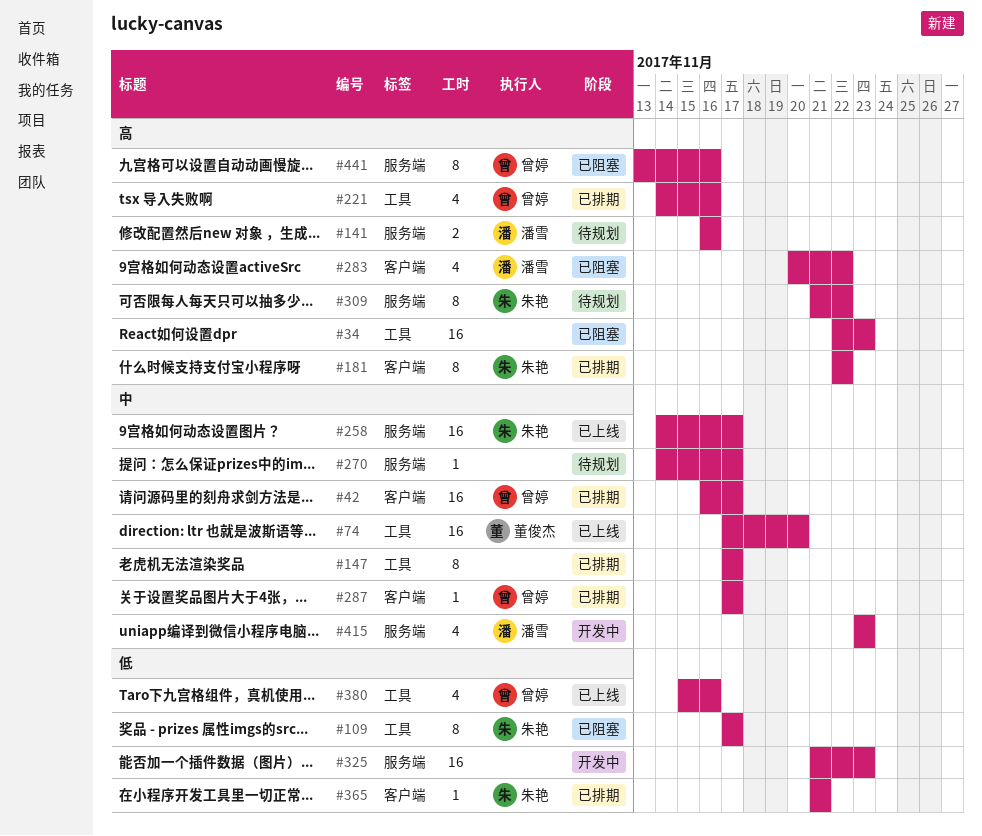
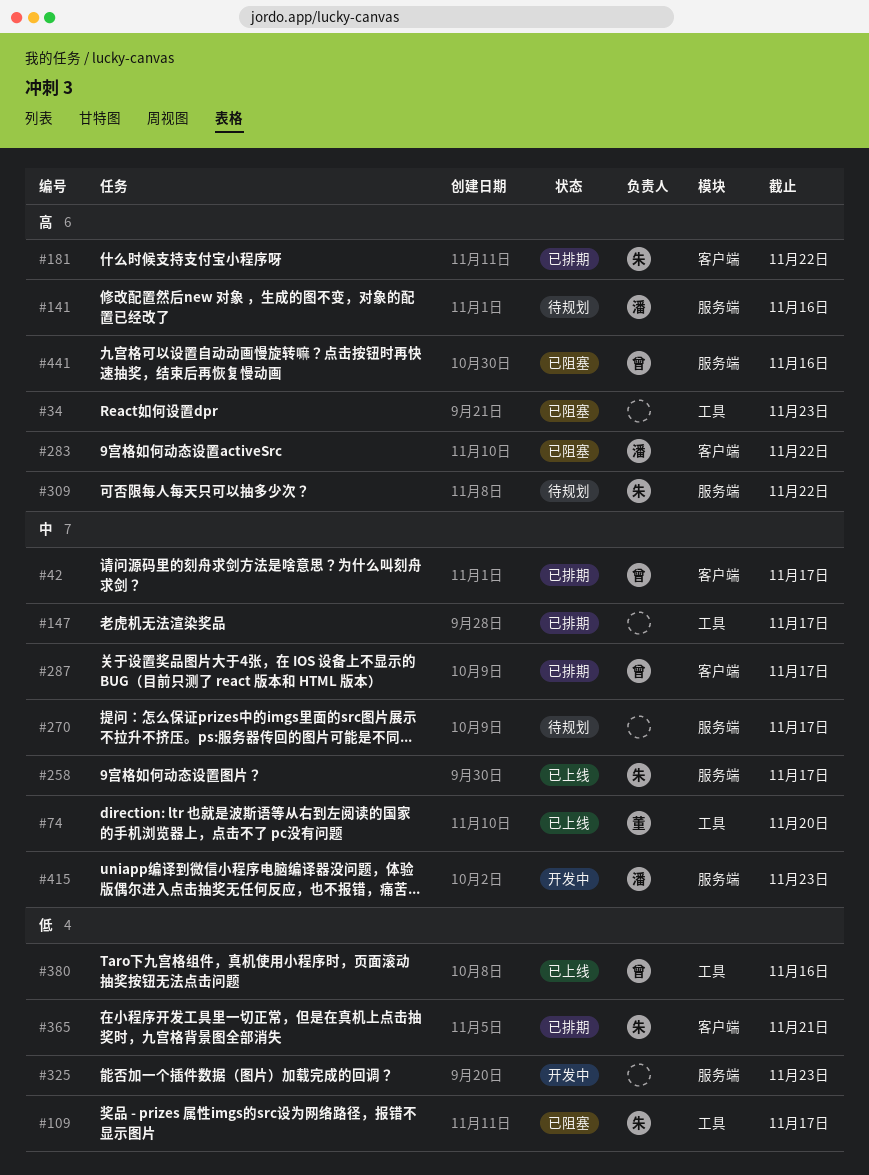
#221: present -> none

